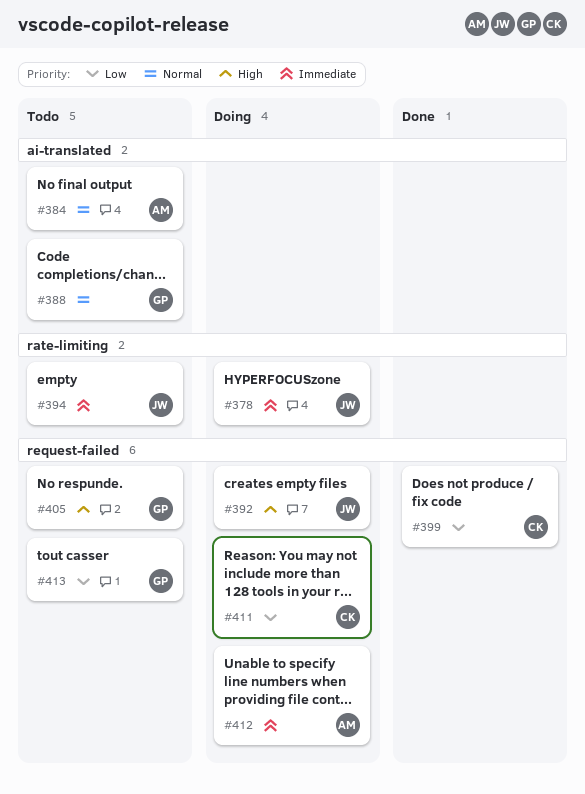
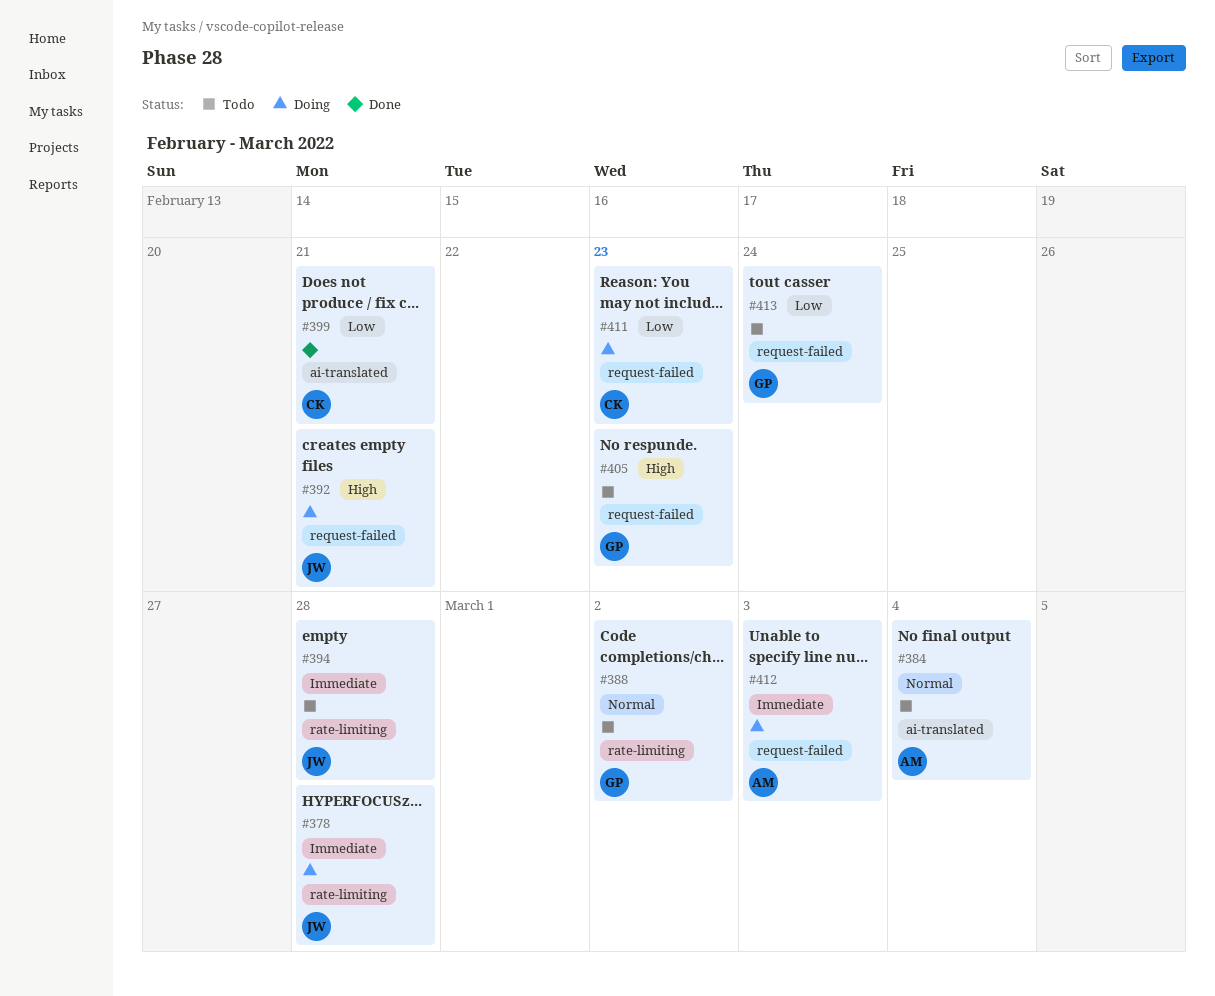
#388, label: ai-translated -> rate-limiting
#399, label: request-failed -> ai-translated

